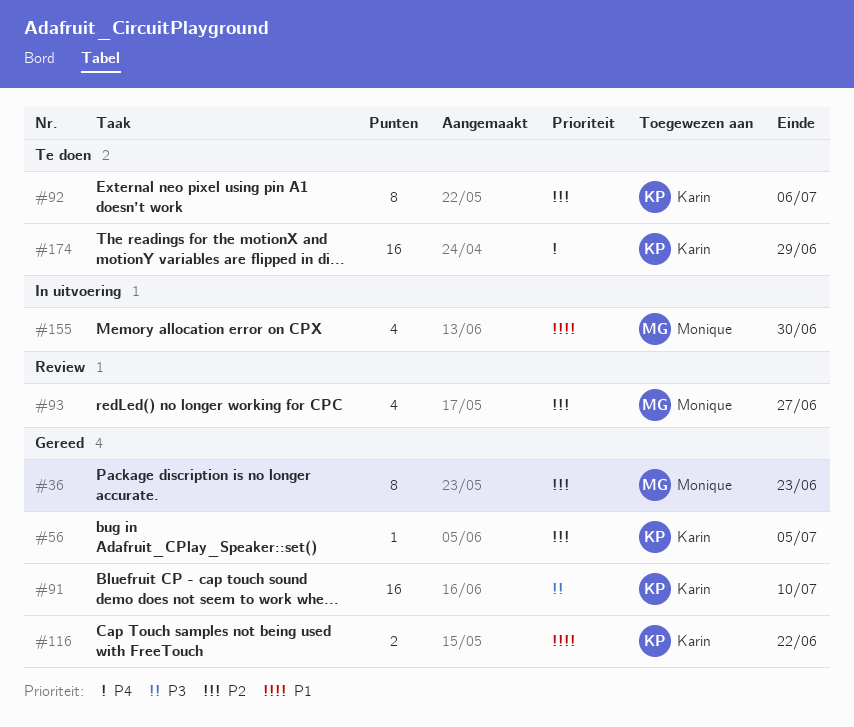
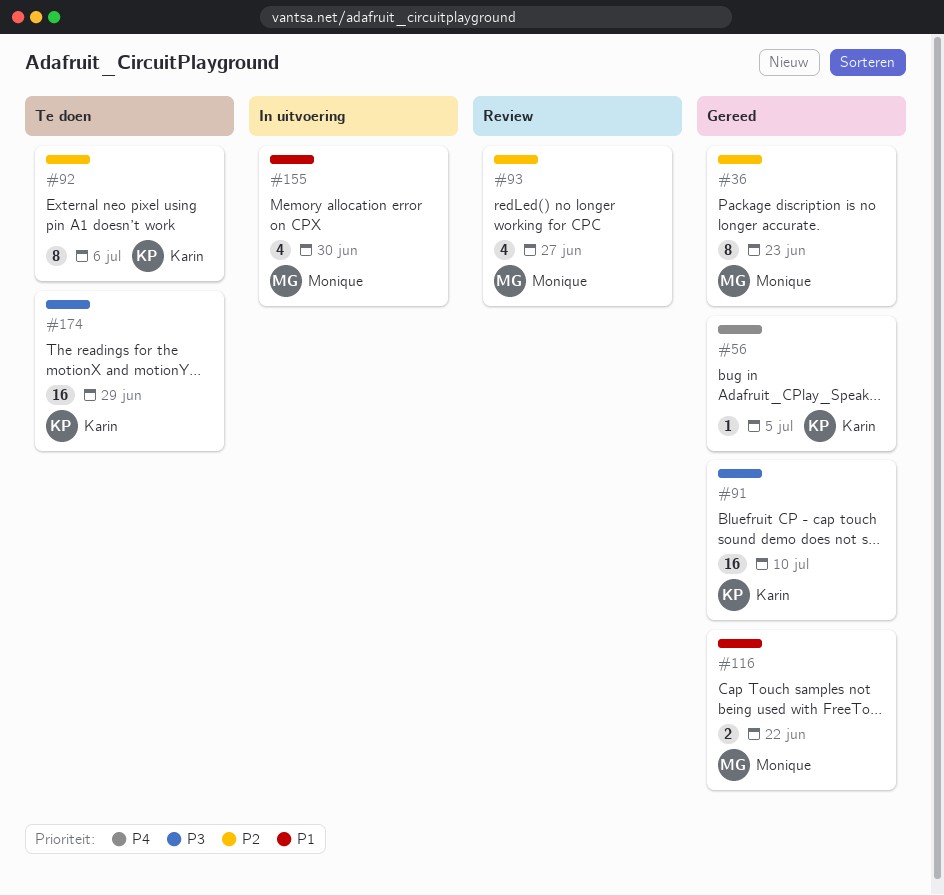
#56, priority: P2 -> P4
#116, owner: Karin -> Monique
#174, priority: P4 -> P3

